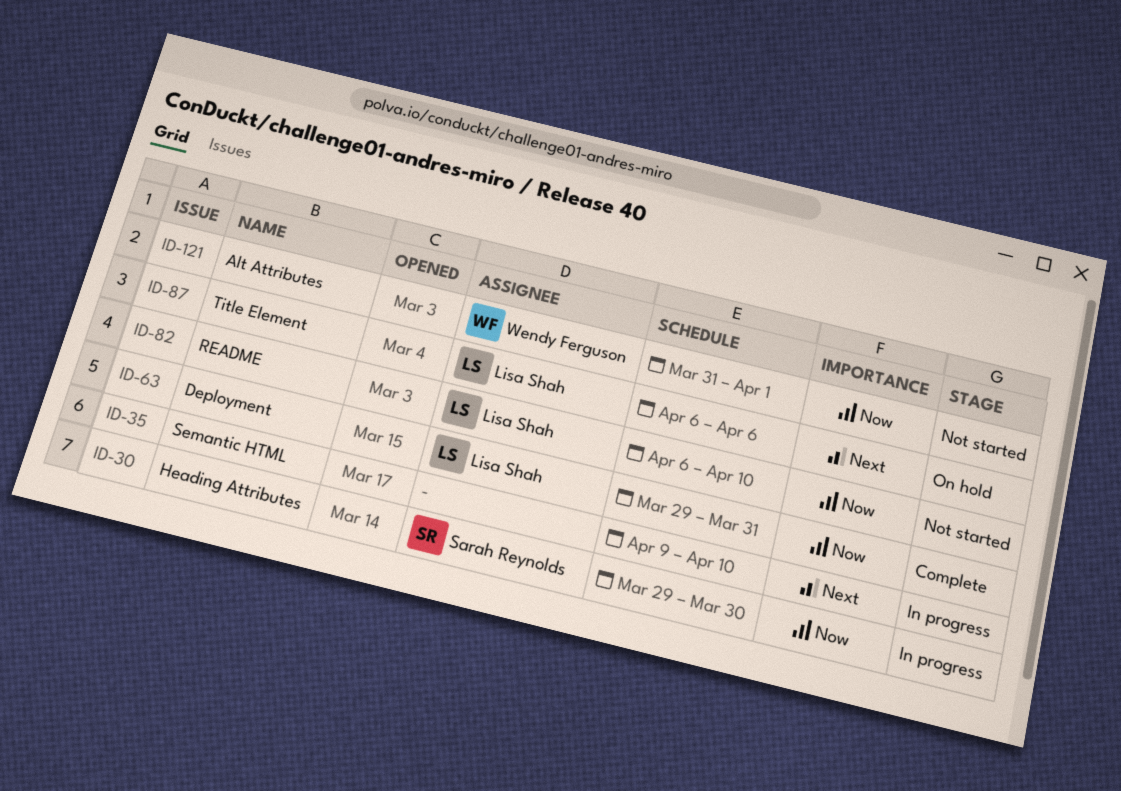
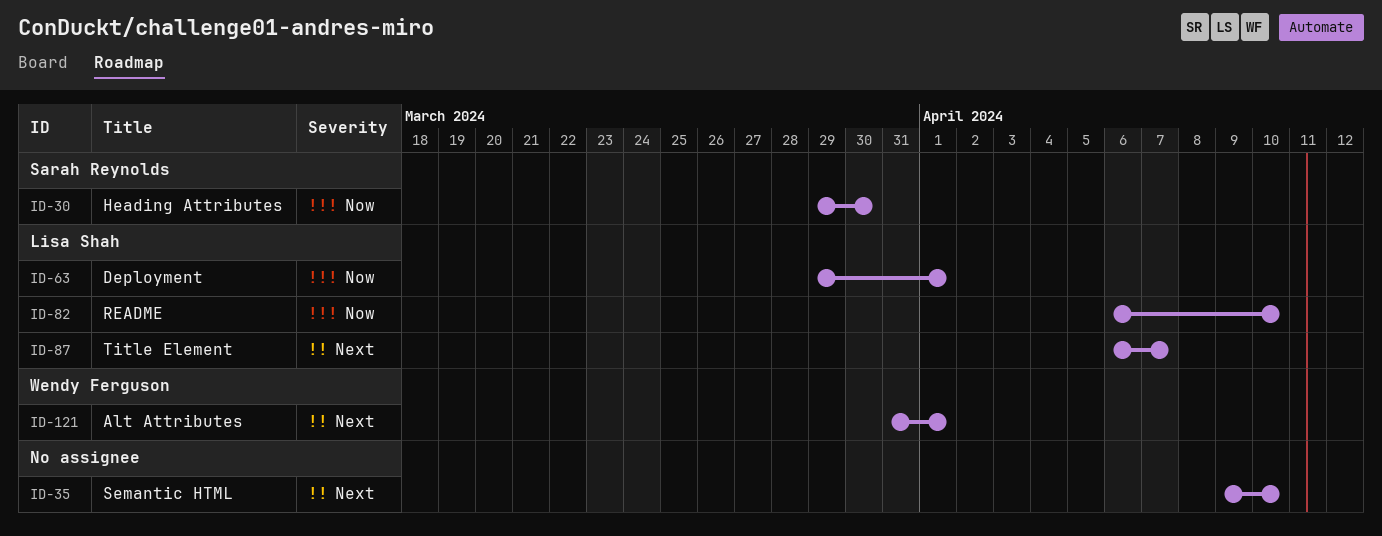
ID-63, due: Mar 31 -> Apr 1
ID-87, due: Apr 6 -> Apr 7
ID-121, priority: Now -> Next

